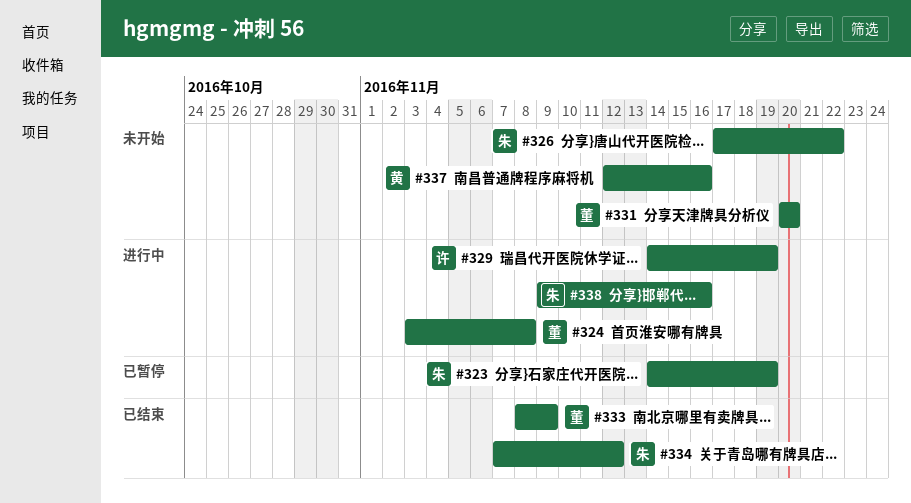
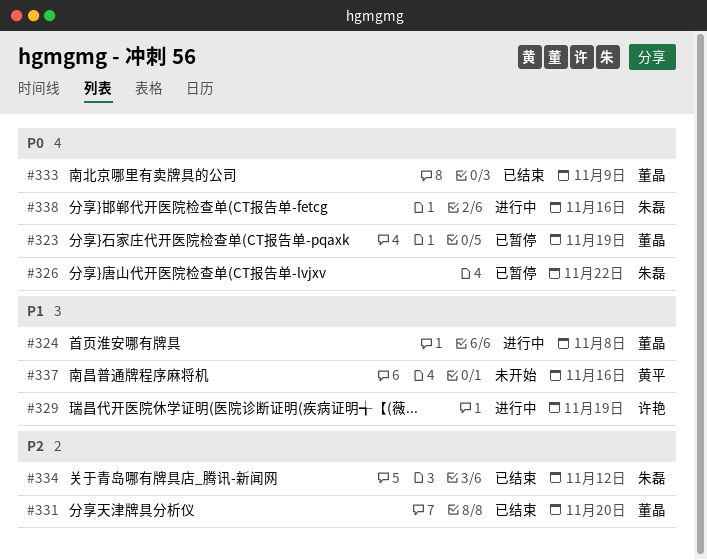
#323, owner: 朱磊 -> 董晶
#326, status: 未开始 -> 已暂停
#331, status: 未开始 -> 已结束

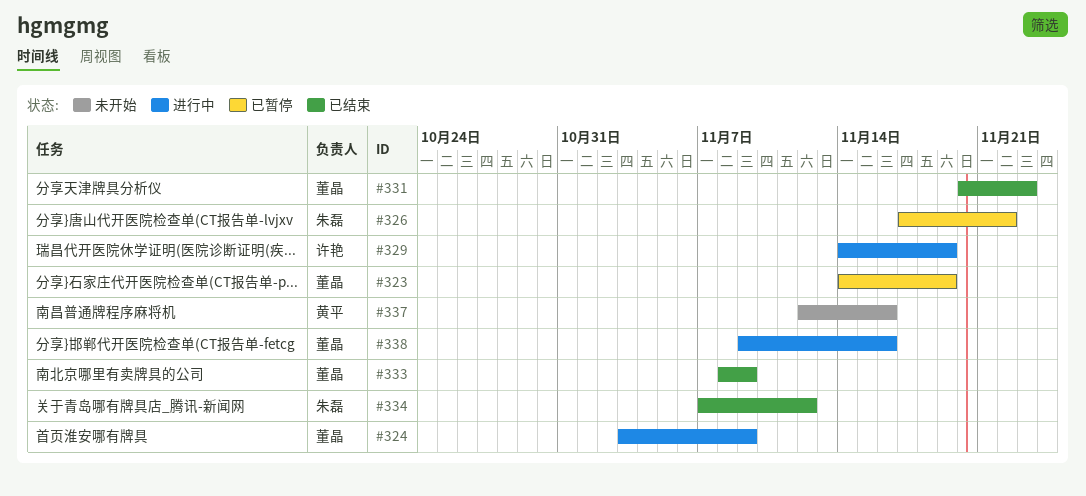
#324, due: Nov 8 -> Nov 9
#331, due: Nov 20 -> Nov 23
#338, owner: 朱磊 -> 董晶

